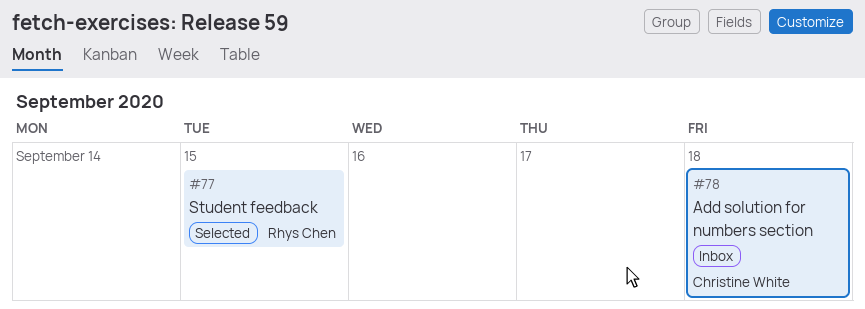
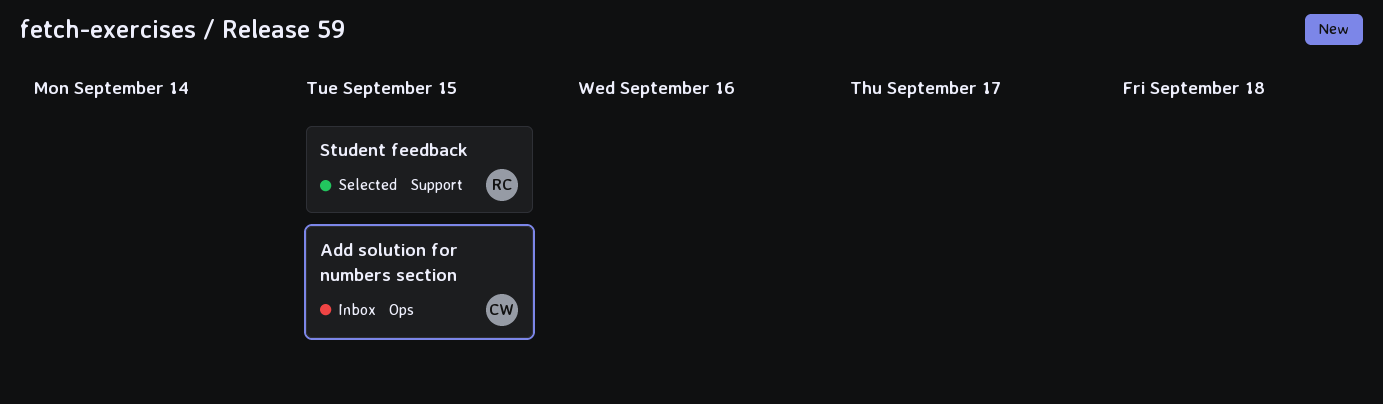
Add solution for numbers section, due: Sep 18 -> Sep 15

